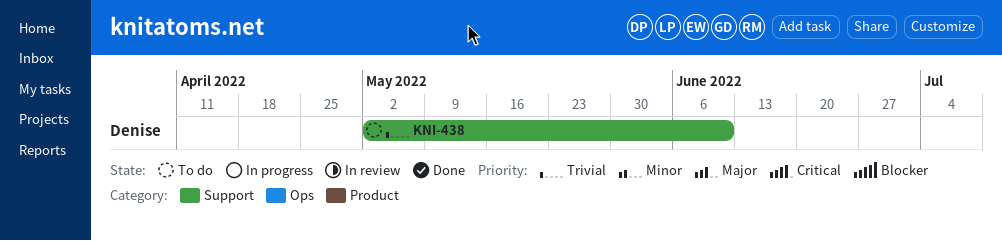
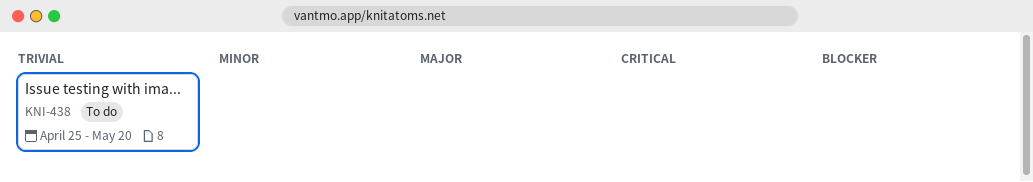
KNI-438, start: May 2 -> Apr 25
KNI-438, due: Jun 10 -> May 20

